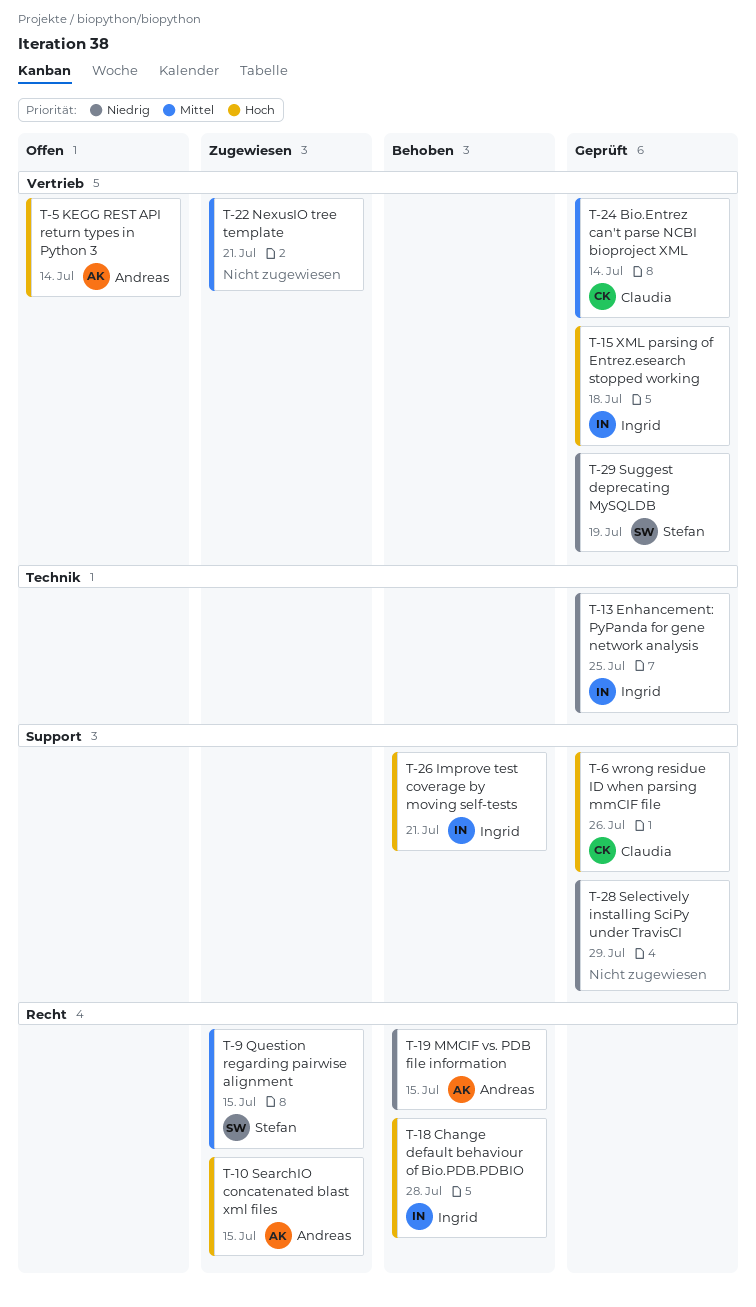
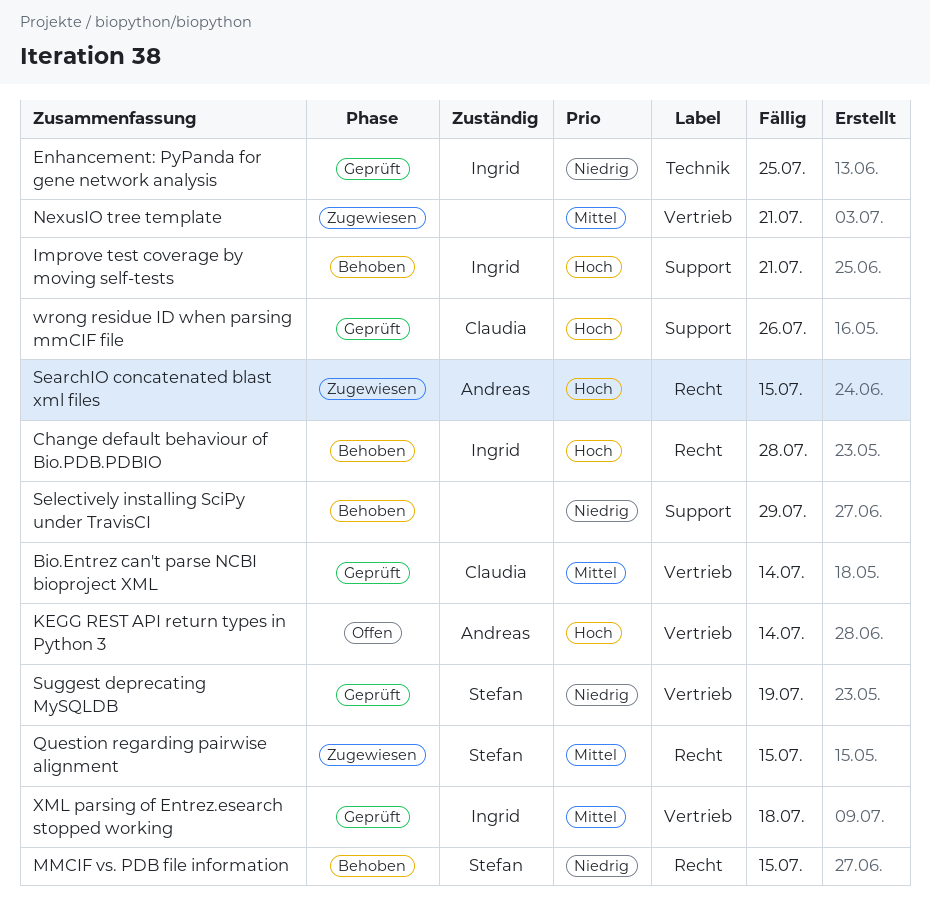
MMCIF vs. PDB file information, owner: Andreas -> Stefan
Selectively installing SciPy under TravisCI, status: Geprüft -> Behoben
XML parsing of Entrez.esearch stopped working, priority: Hoch -> Mittel

